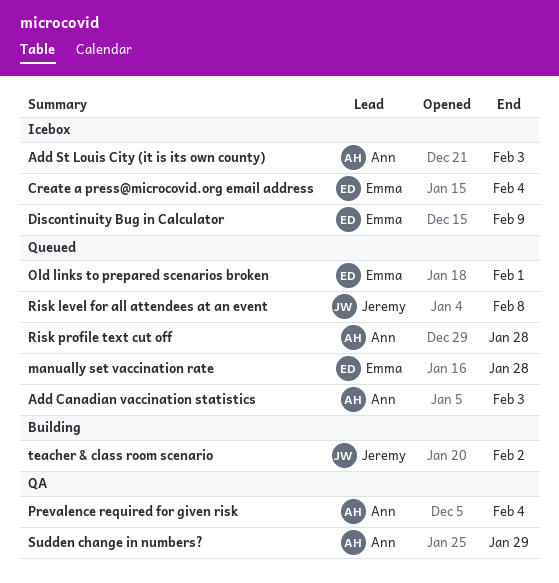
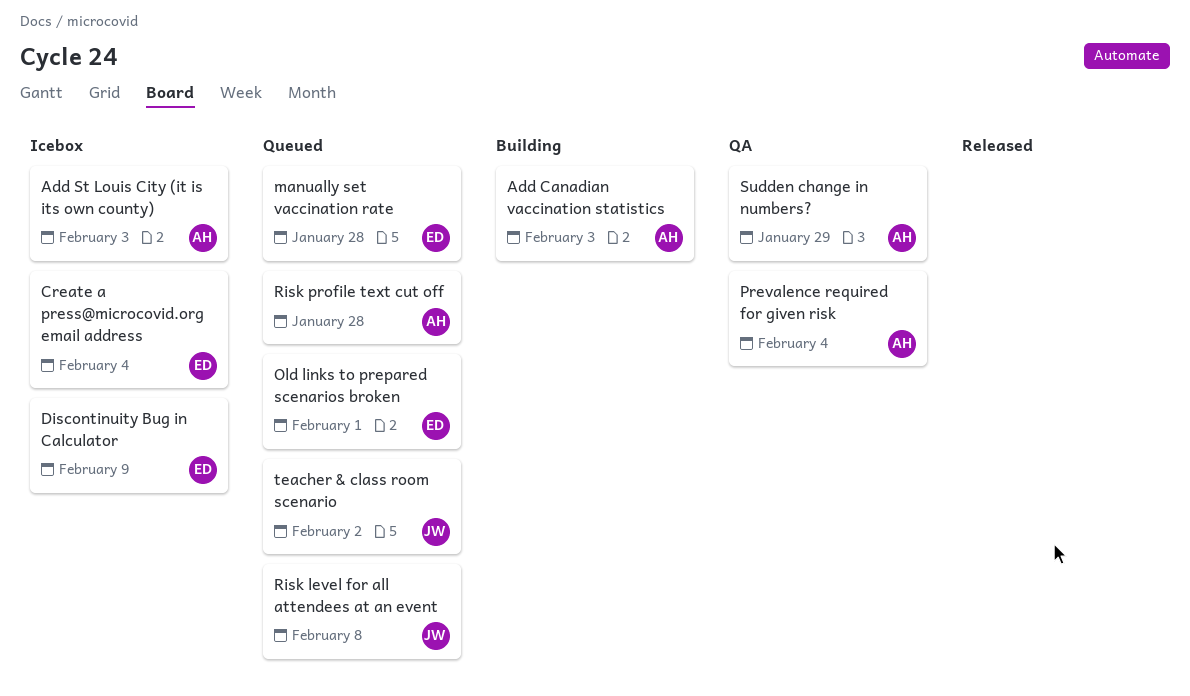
Add Canadian vaccination statistics, status: Queued -> Building
teacher & class room scenario, status: Building -> Queued

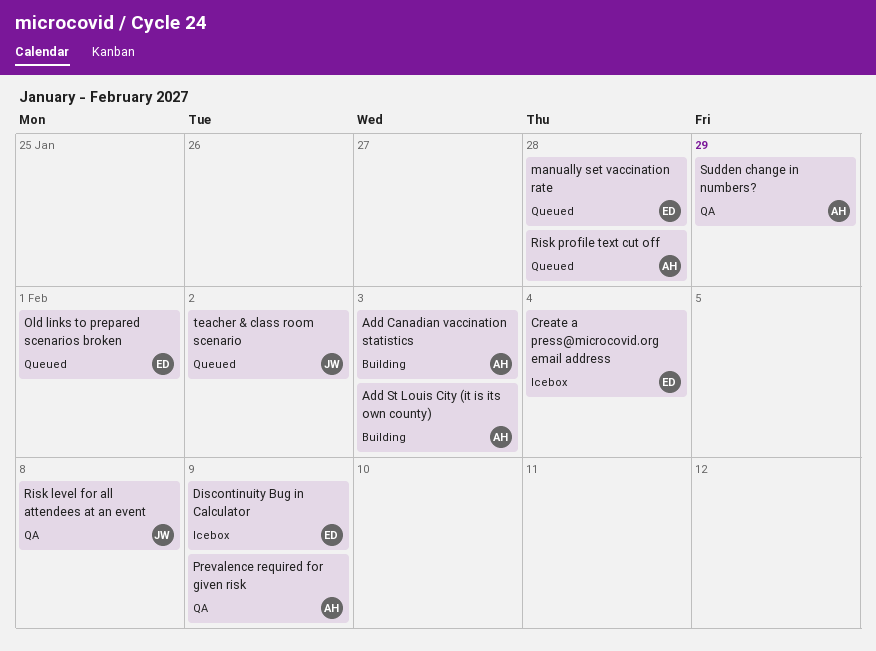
Add St Louis City (it is its own county), status: Icebox -> Building
Prevalence required for given risk, due: Feb 4 -> Feb 9
Risk level for all attendees at an event, status: Queued -> QA

